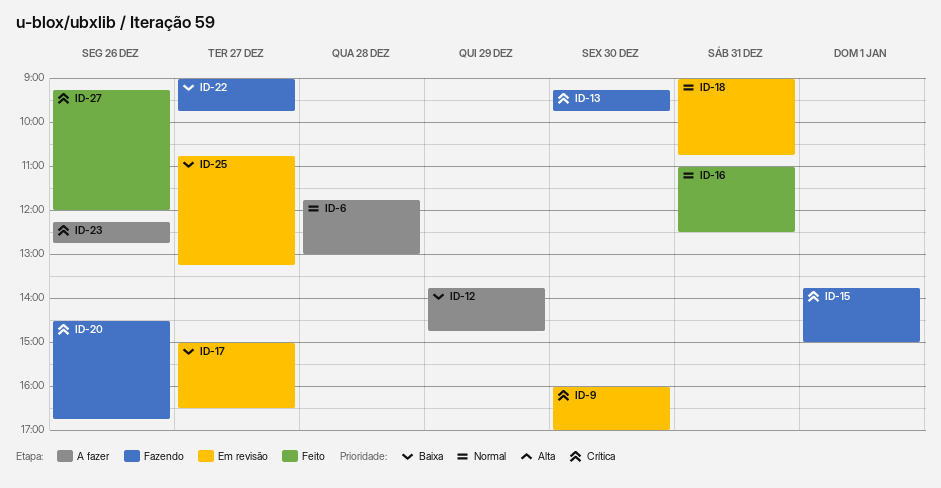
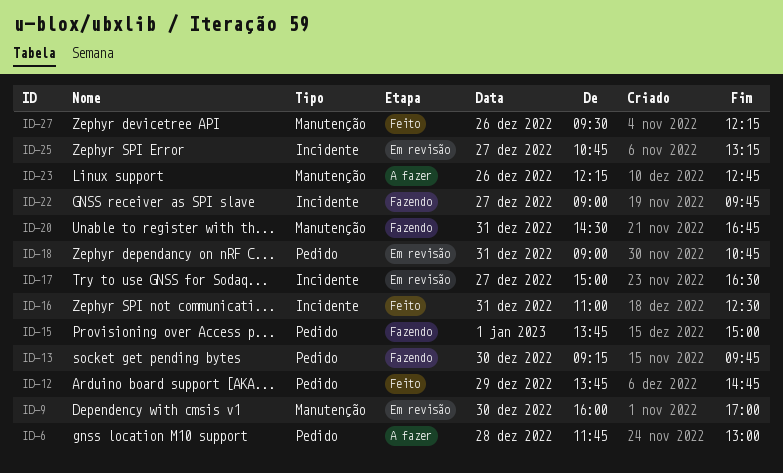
ID-12, status: A fazer -> Feito
ID-20, day: Dec 26 -> Dec 31
ID-27, begins: 09:15 -> 09:30
ID-27, ends: 12:00 -> 12:15

